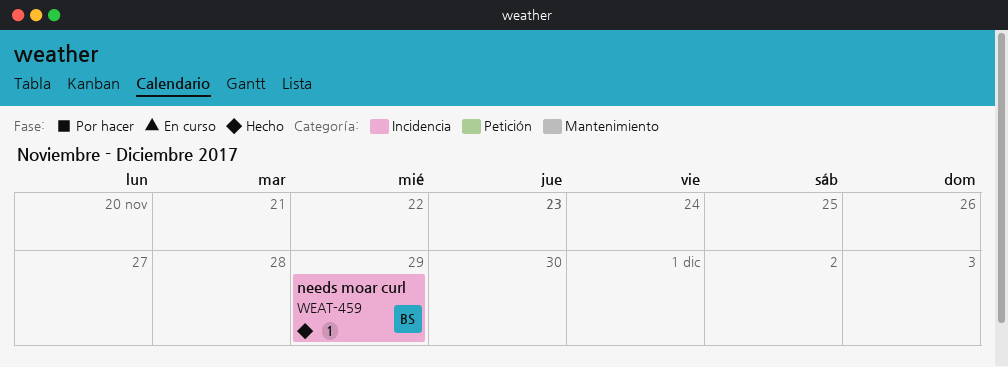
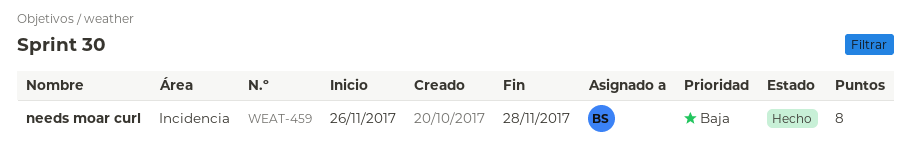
WEAT-459, estimate: 1 -> 8
WEAT-459, due: Nov 29 -> Nov 28

